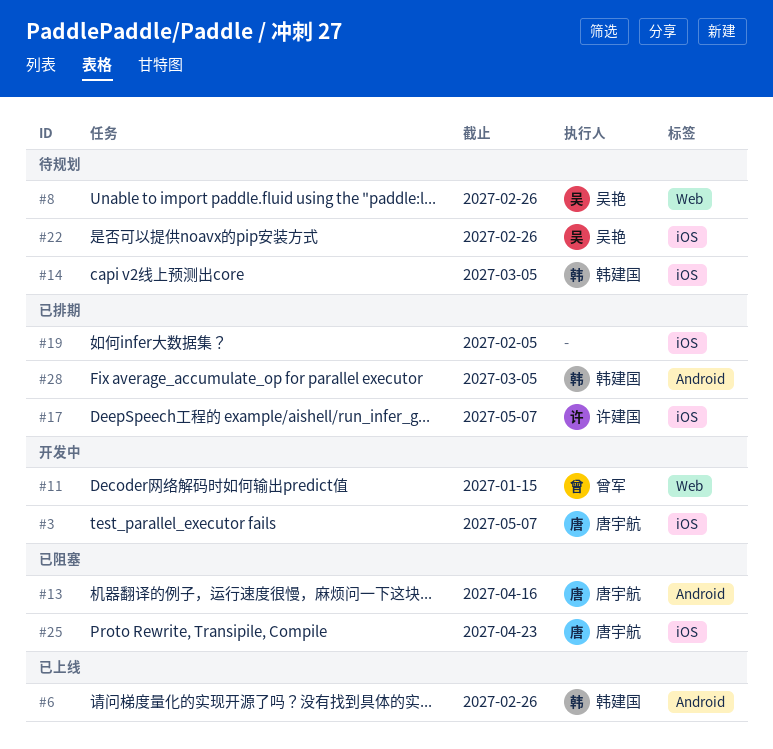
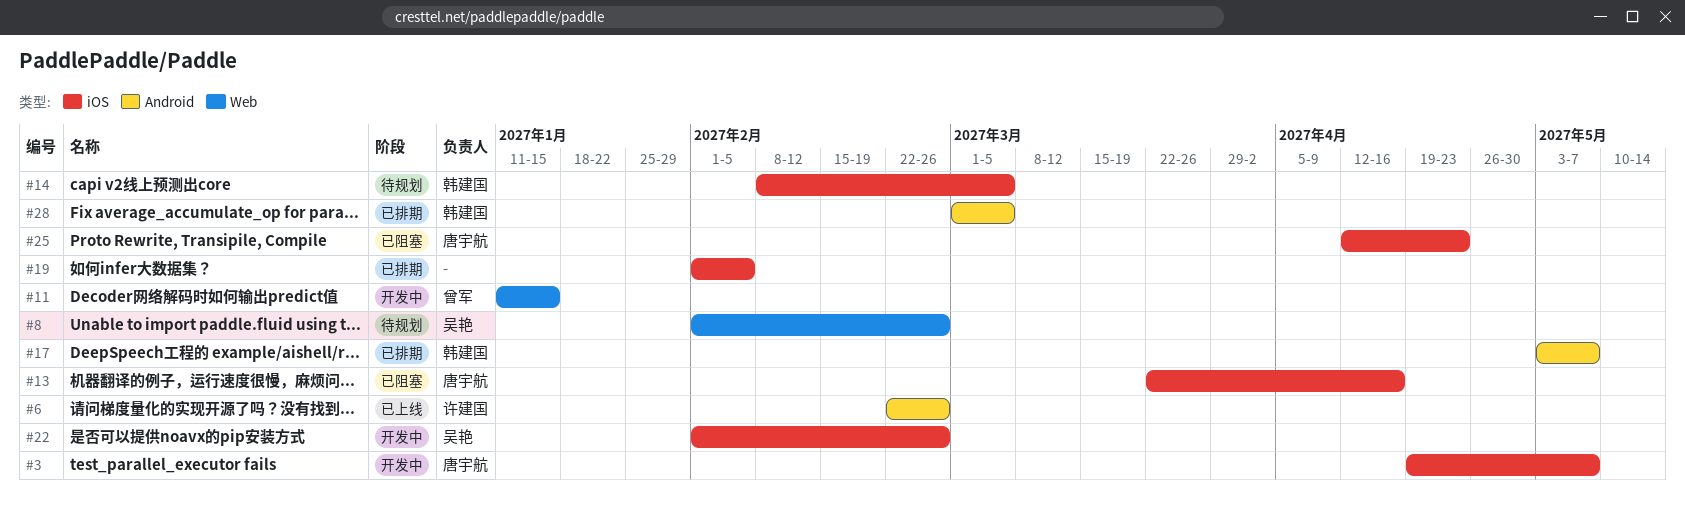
#6, owner: 韩建国 -> 许建国
#13, label: Android -> iOS
#17, owner: 许建国 -> 韩建国
#17, label: iOS -> Android
#22, status: 待规划 -> 开发中

